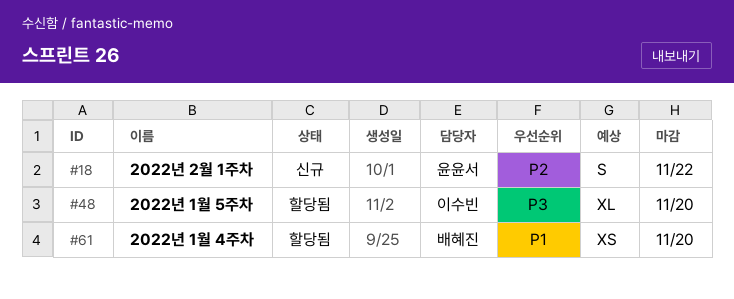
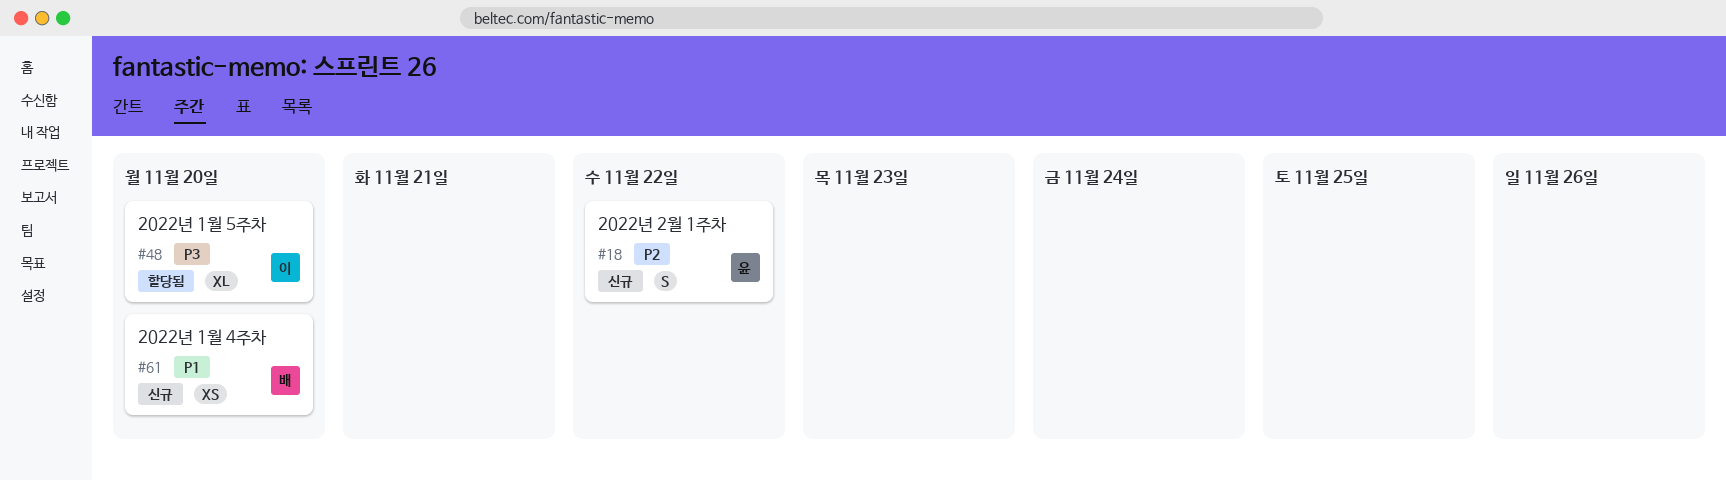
#61, status: 할당됨 -> 신규

